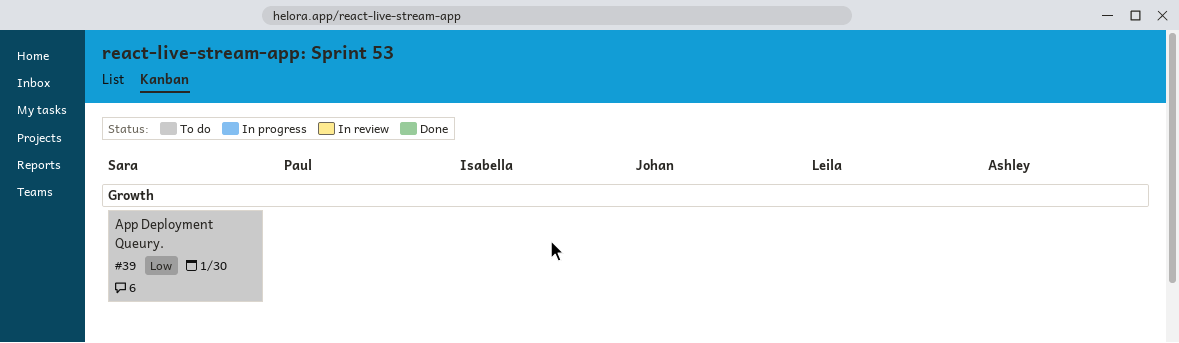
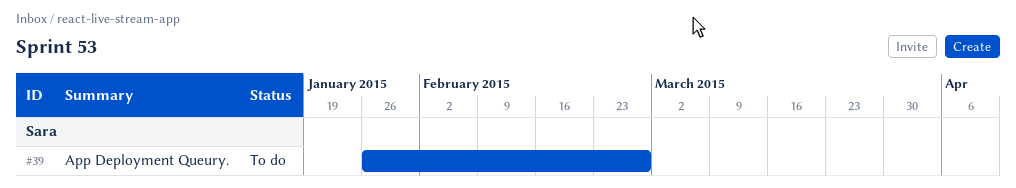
#39, due: Jan 30 -> Feb 27

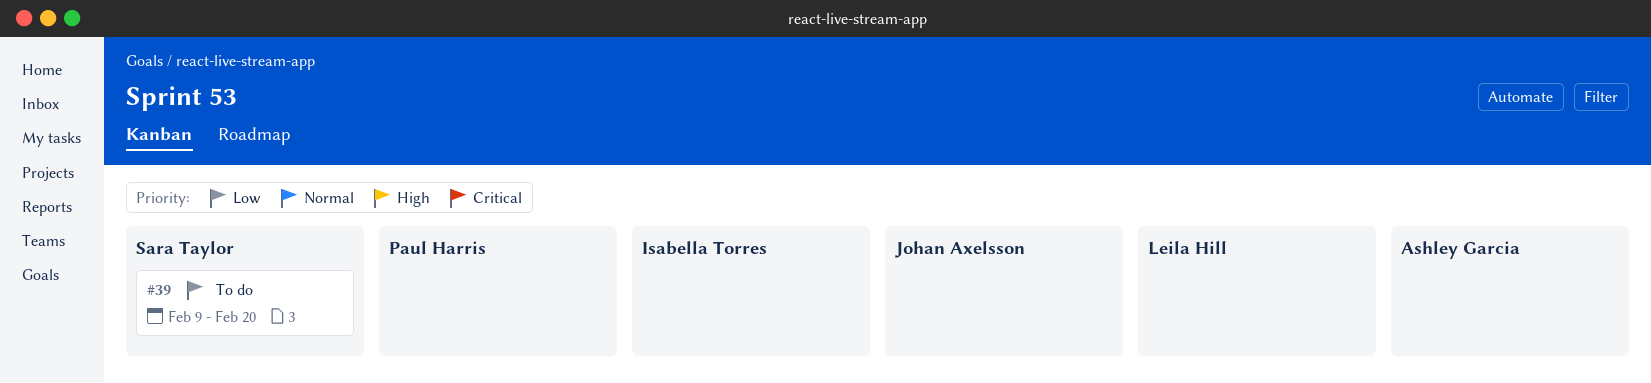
#39, start: Jan 26 -> Feb 9
#39, due: Feb 27 -> Feb 20

